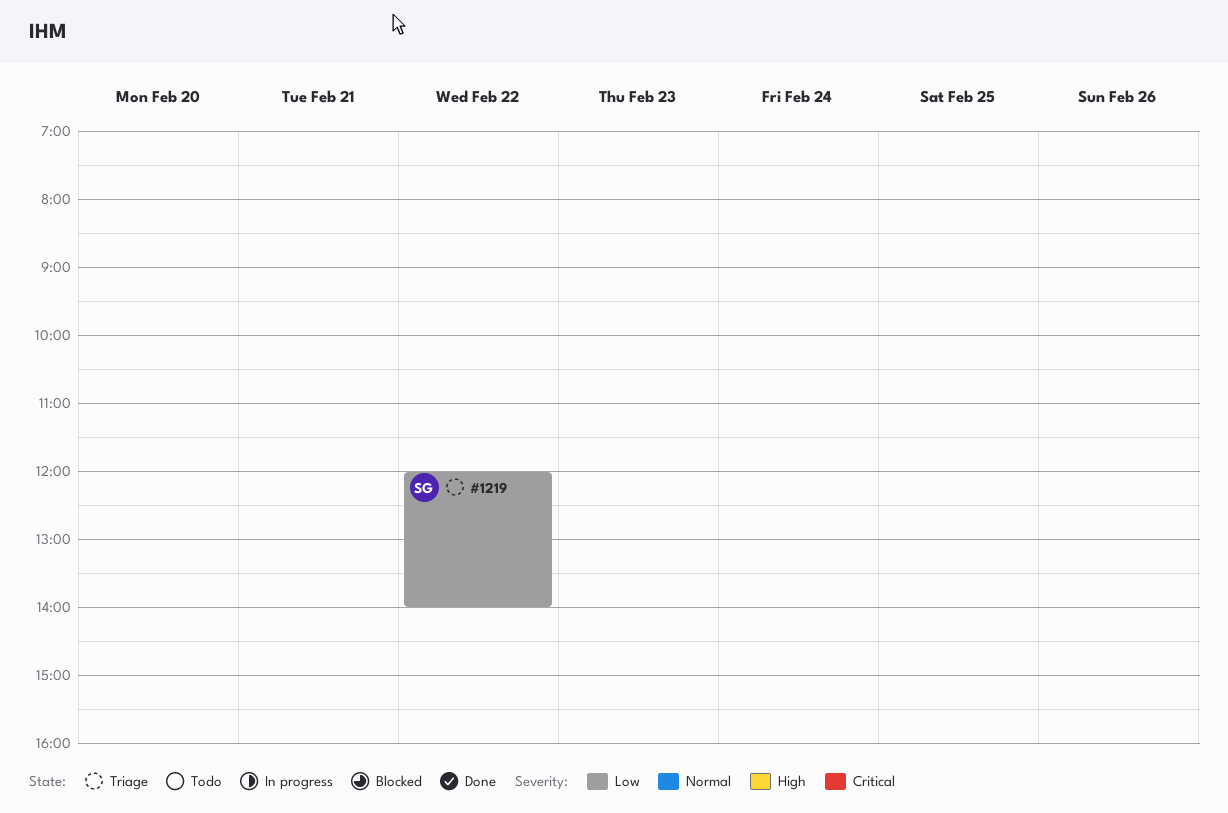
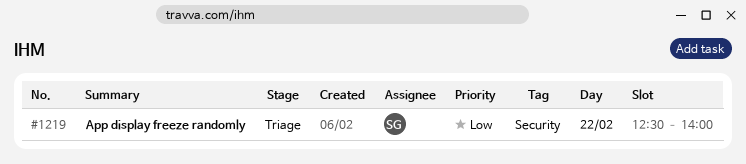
#1219, begins: 12:00 -> 12:30

